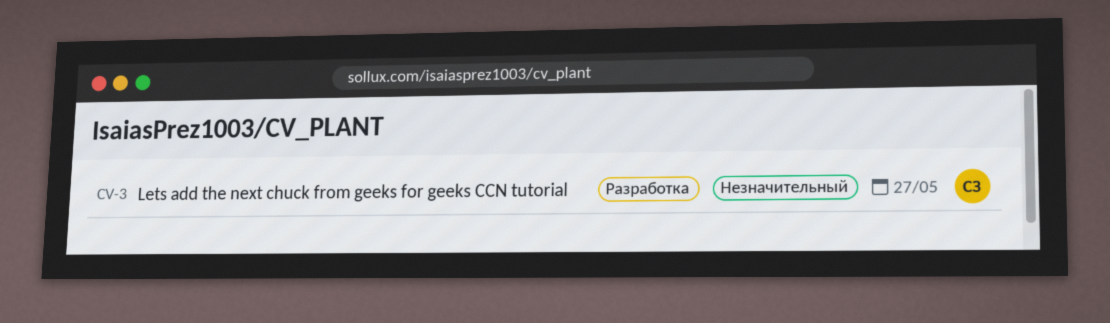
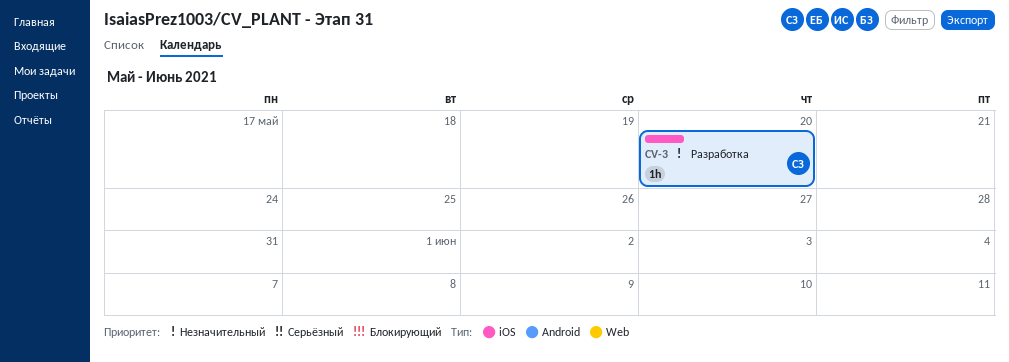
CV-3, due: May 27 -> May 20

